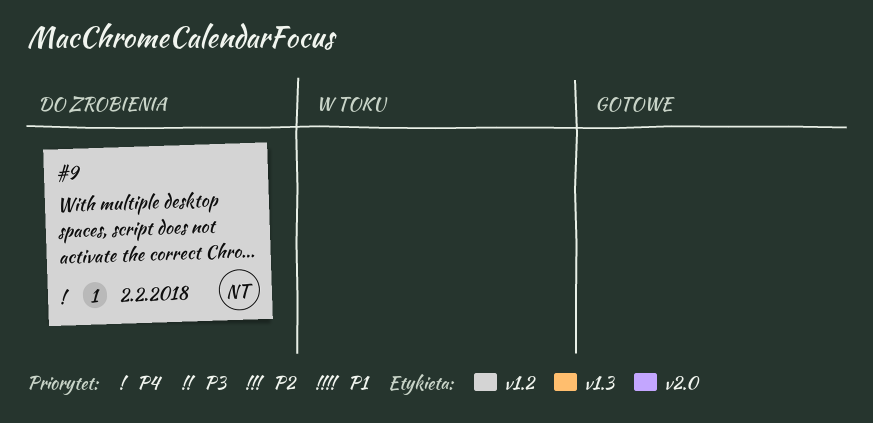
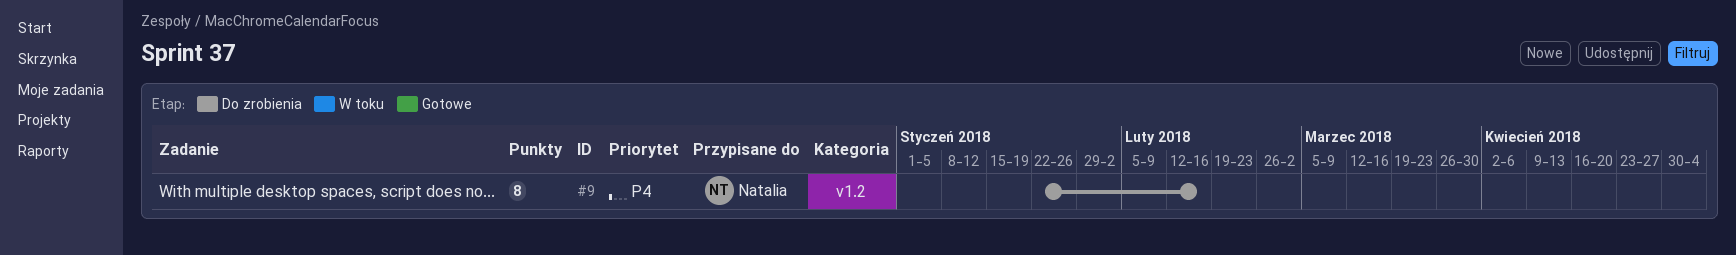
#9, estimate: 1 -> 8
#9, due: Feb 2 -> Feb 16

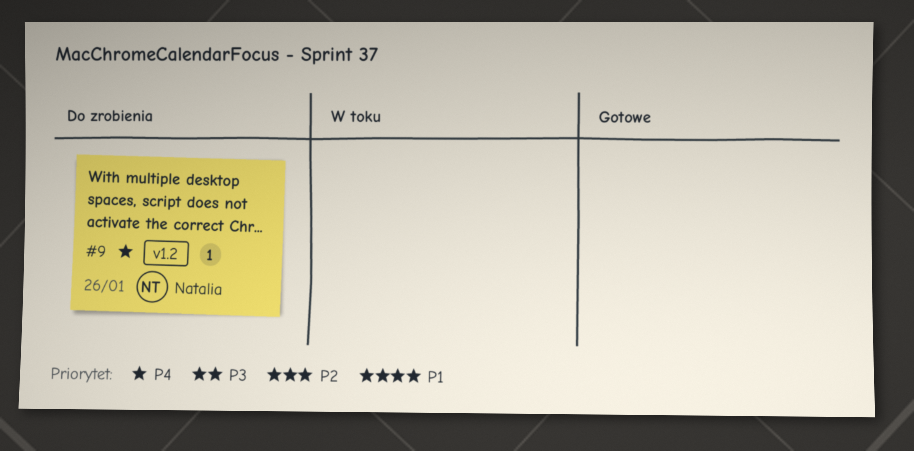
#9, estimate: 8 -> 1
#9, due: Feb 16 -> Jan 26

